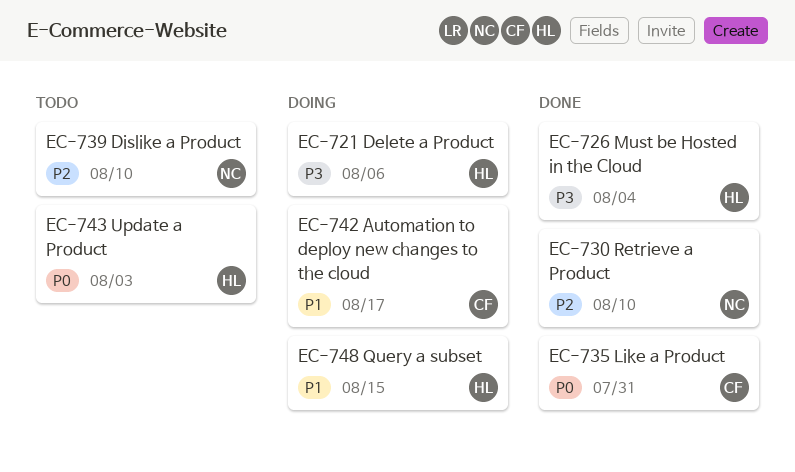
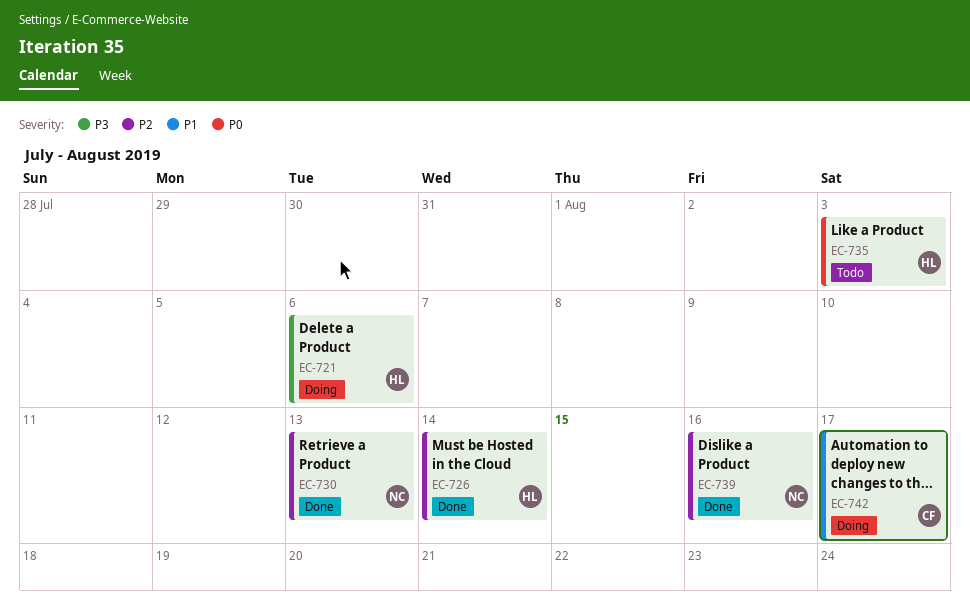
EC-726, priority: P3 -> P2
EC-726, due: Aug 4 -> Aug 14
EC-730, due: Aug 10 -> Aug 13
EC-735, status: Done -> Todo
EC-735, owner: CF -> HL
EC-735, due: Jul 31 -> Aug 3
EC-739, status: Todo -> Done
EC-739, due: Aug 10 -> Aug 16
EC-743: present -> none
EC-748: present -> none

